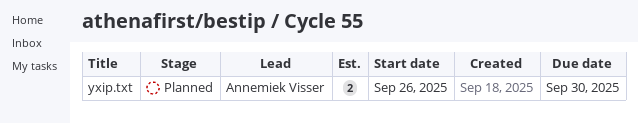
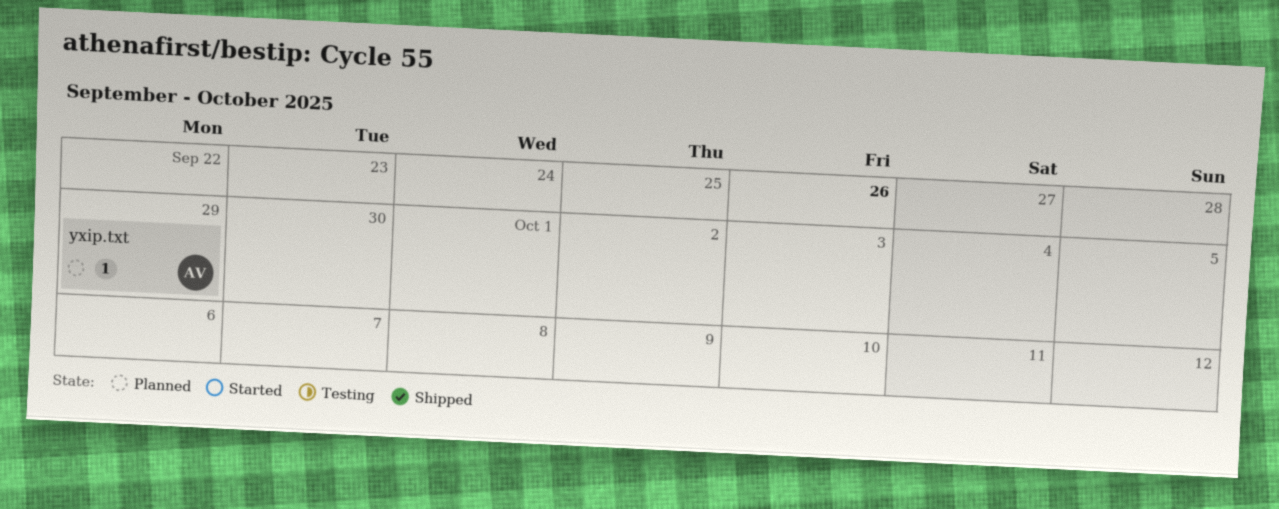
yxip.txt, estimate: 2 -> 1
yxip.txt, due: Sep 30 -> Sep 29

